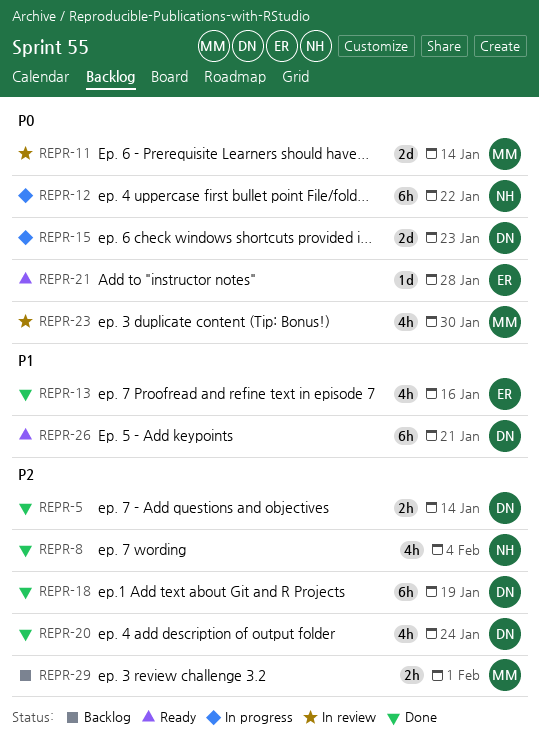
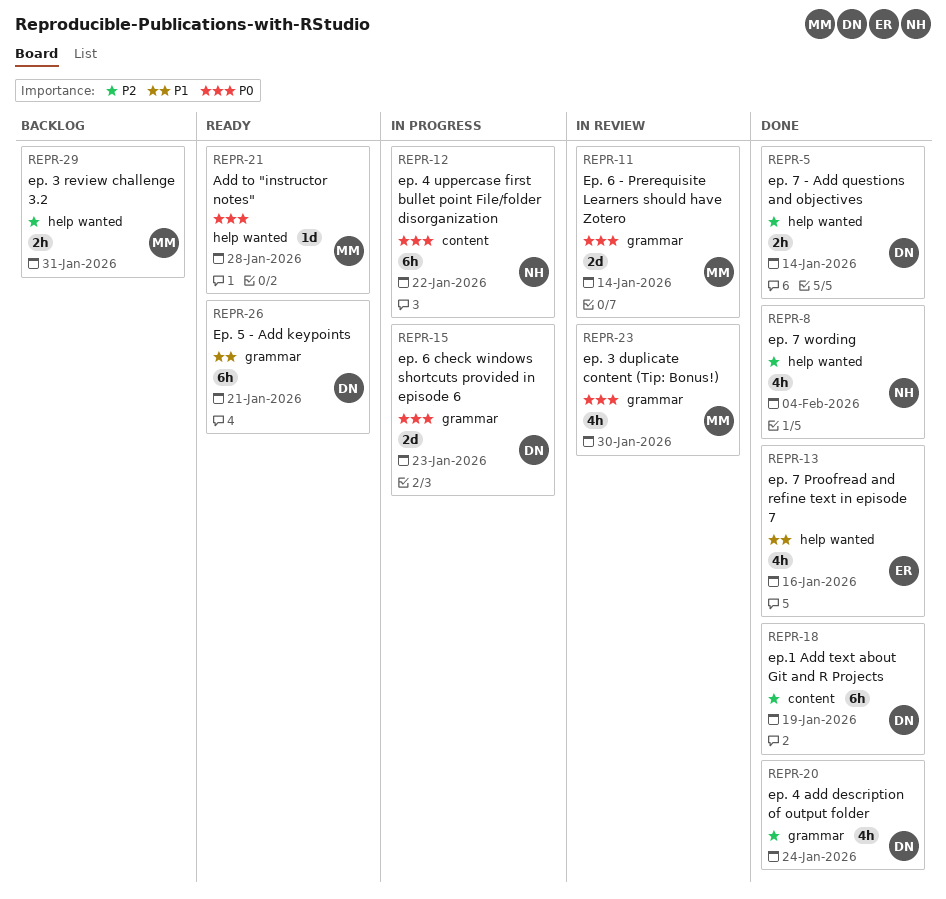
REPR-21, owner: ER -> MM
REPR-29, due: Feb 1 -> Jan 31

